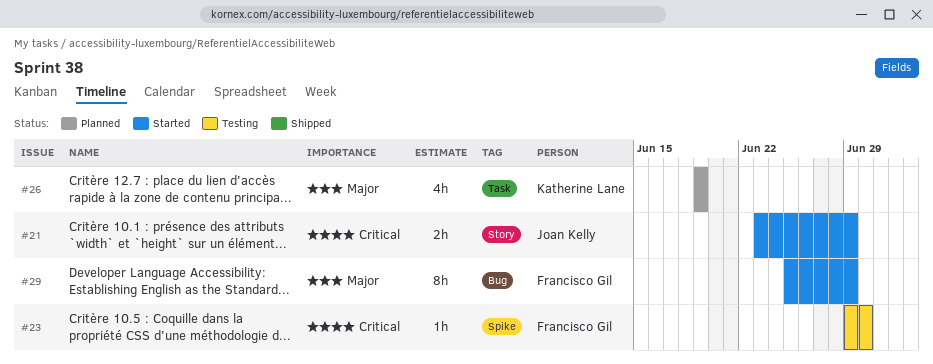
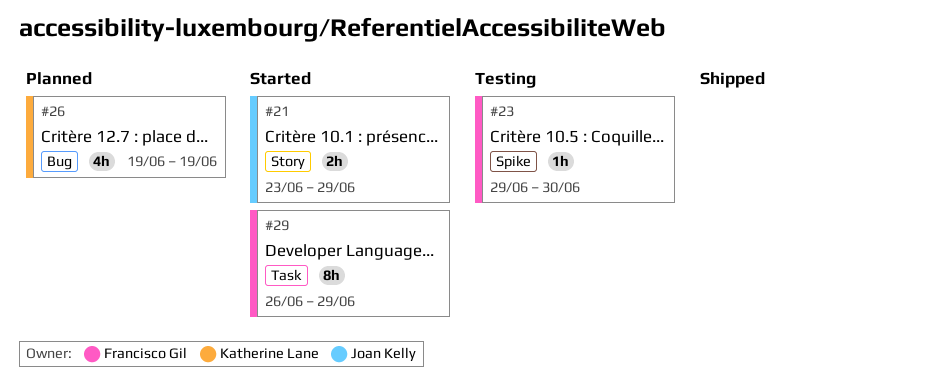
#26, label: Task -> Bug
#29, label: Bug -> Task
#29, start: Jun 25 -> Jun 26

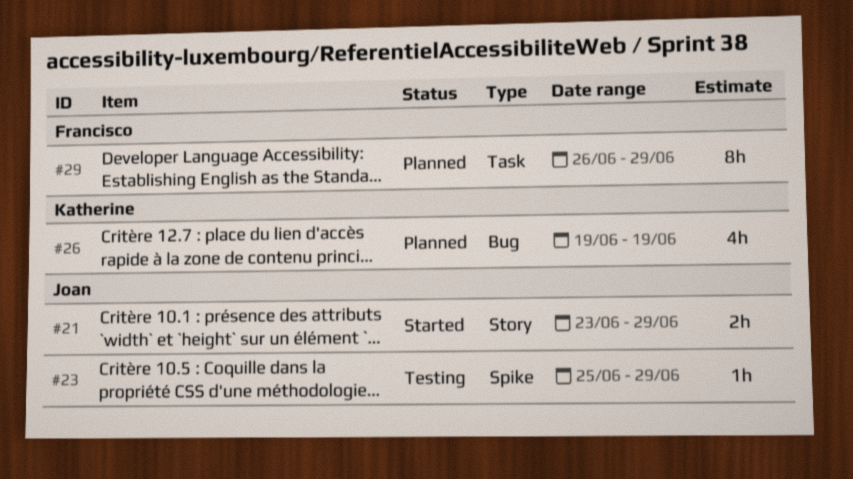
#23, owner: Francisco Gil -> Joan Kelly
#23, start: Jun 29 -> Jun 25
#23, due: Jun 30 -> Jun 29
#29, status: Started -> Planned

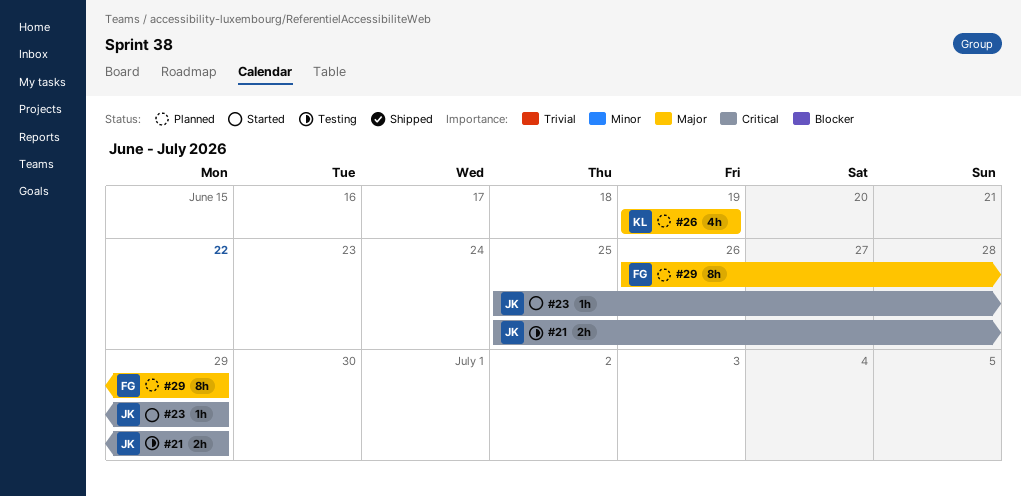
#21, status: Started -> Testing
#21, start: Jun 23 -> Jun 25
#23, status: Testing -> Started

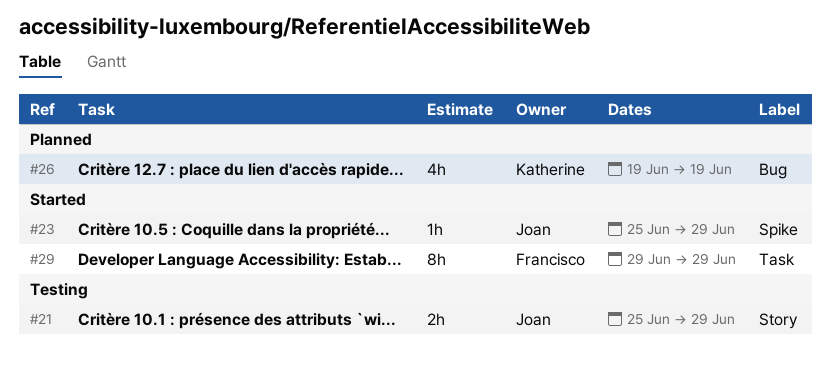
#29, status: Planned -> Started
#29, start: Jun 26 -> Jun 29

